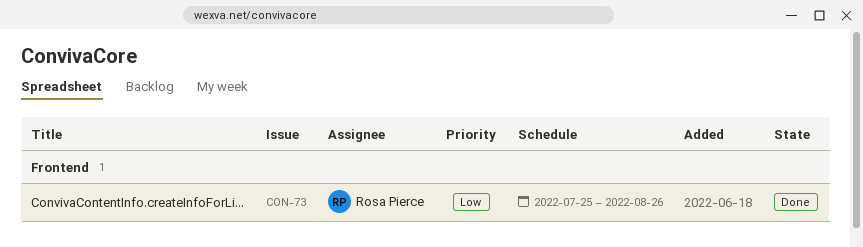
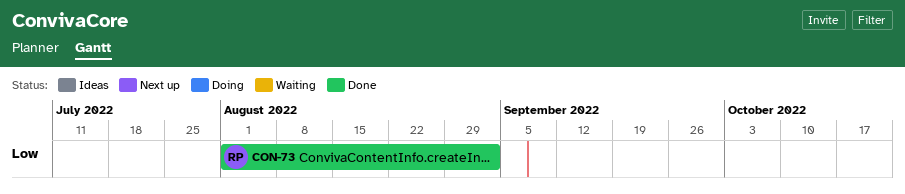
CON-73, start: Jul 25 -> Aug 1
CON-73, due: Aug 26 -> Sep 2

